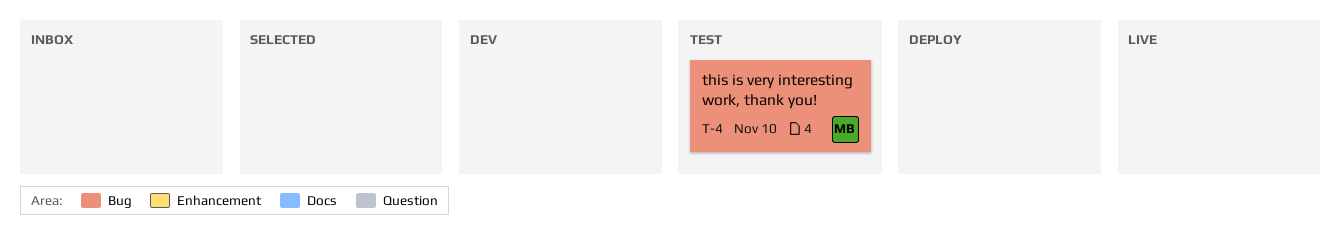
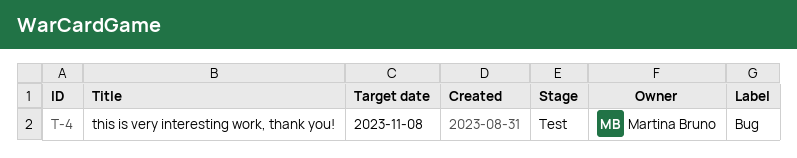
T-4, due: Nov 10 -> Nov 8

